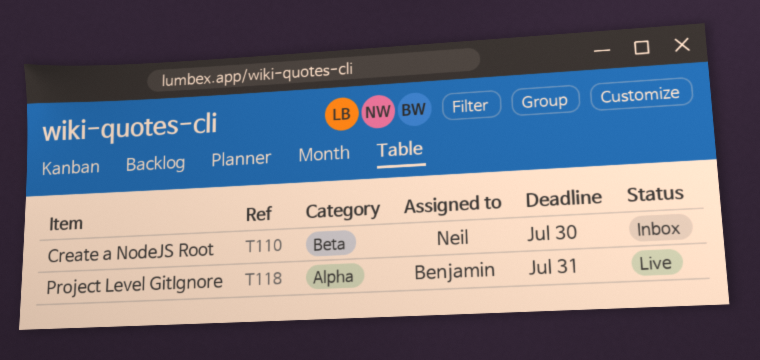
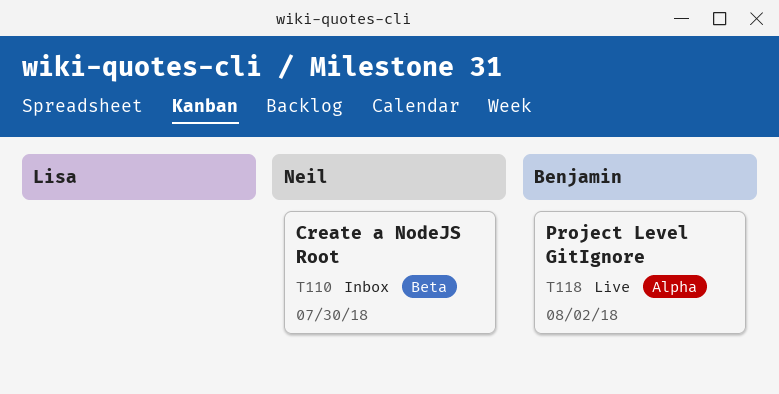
T118, due: Jul 31 -> Aug 2

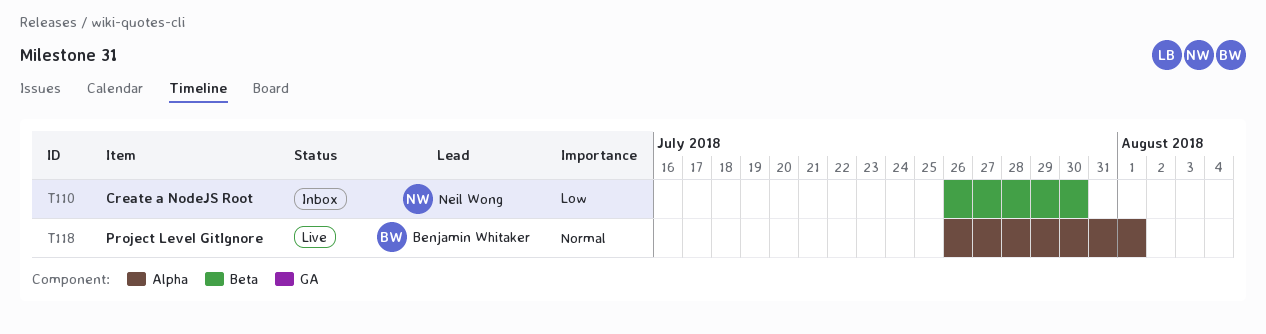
T118, due: Aug 2 -> Aug 1

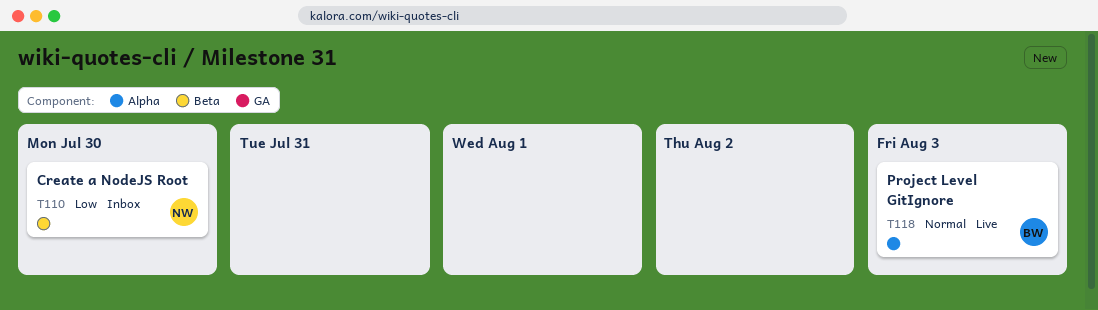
T118, due: Aug 1 -> Aug 3

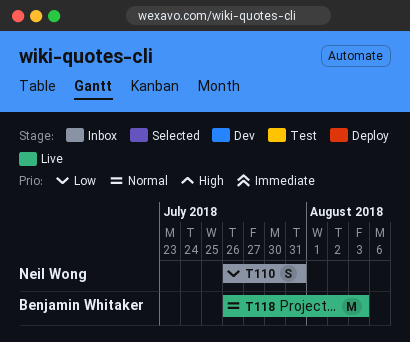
T110, due: Jul 30 -> Jul 31

